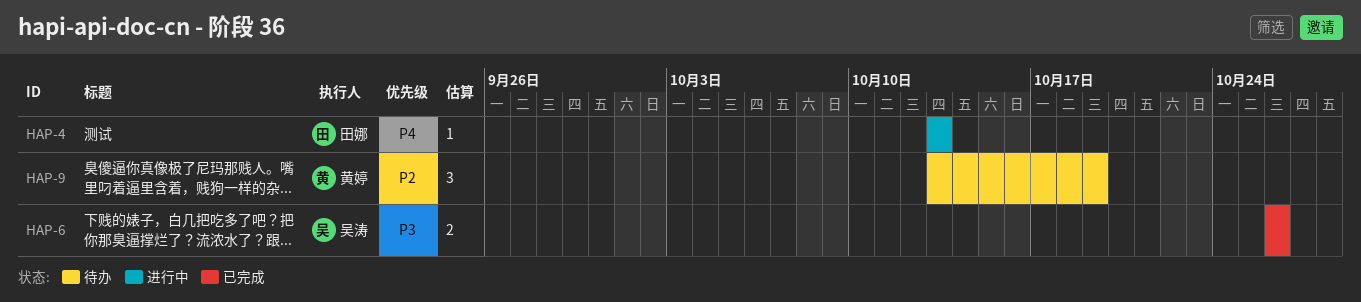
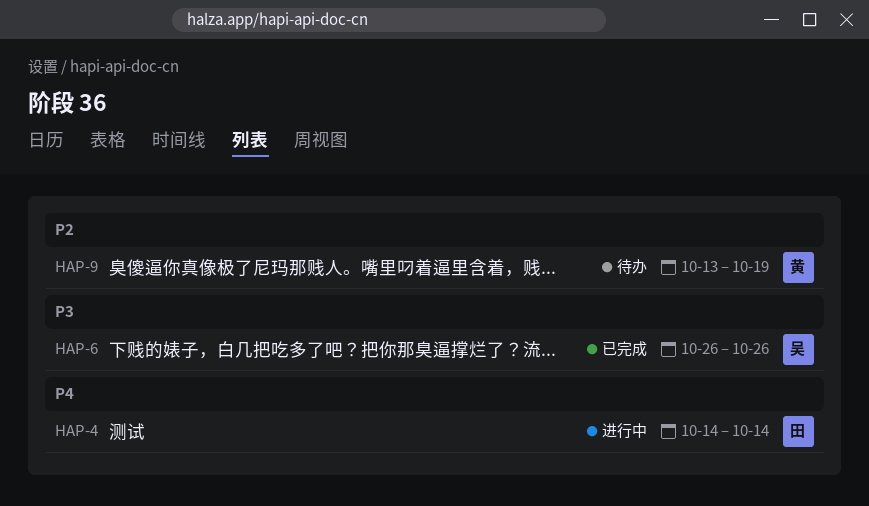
HAP-4, start: Oct 13 -> Oct 14
HAP-4, due: Oct 13 -> Oct 14

